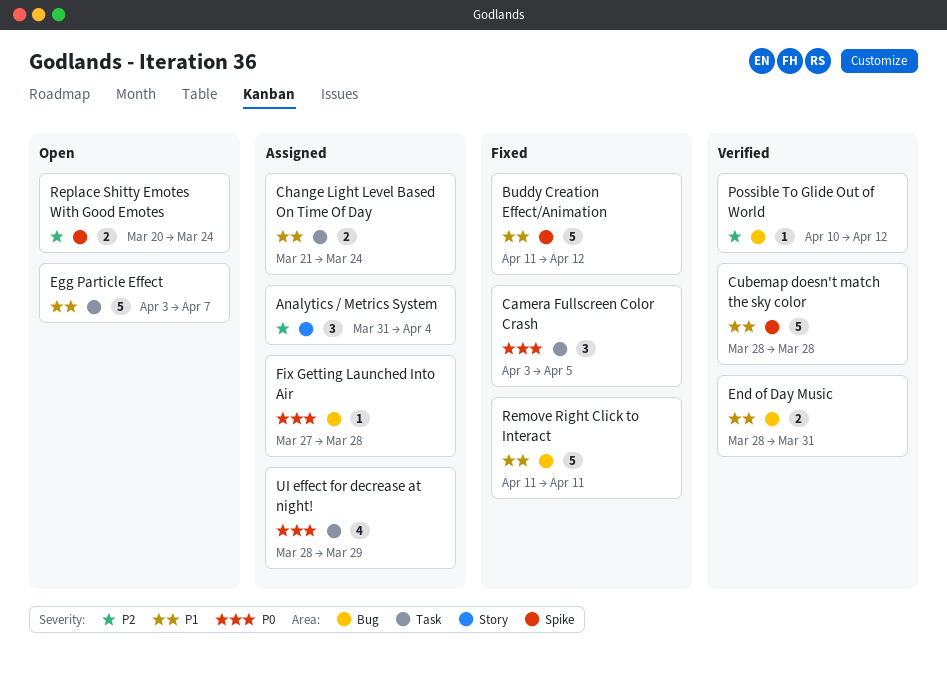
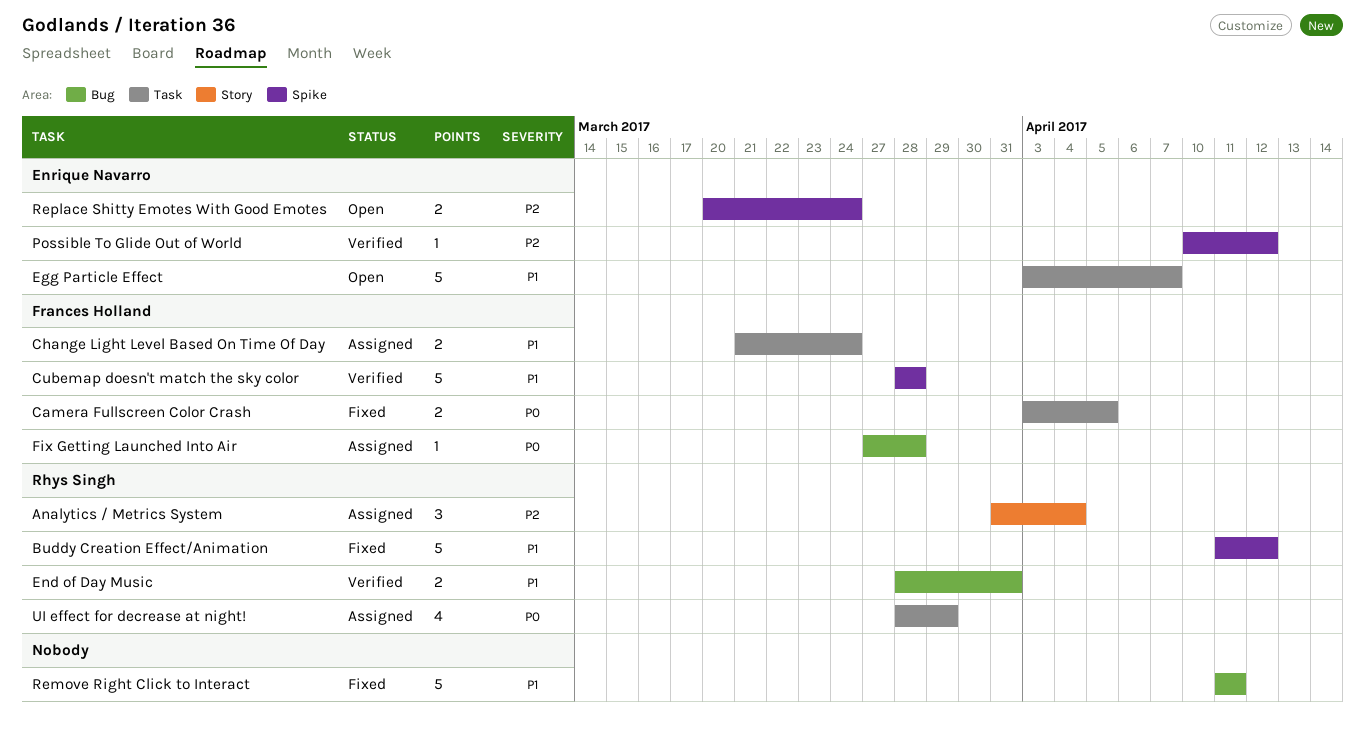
Camera Fullscreen Color Crash, estimate: 3 -> 2
Possible To Glide Out of World, label: Bug -> Spike

